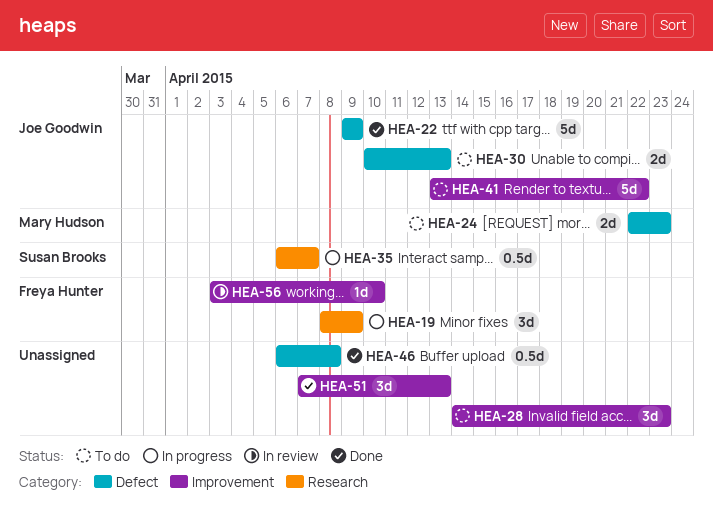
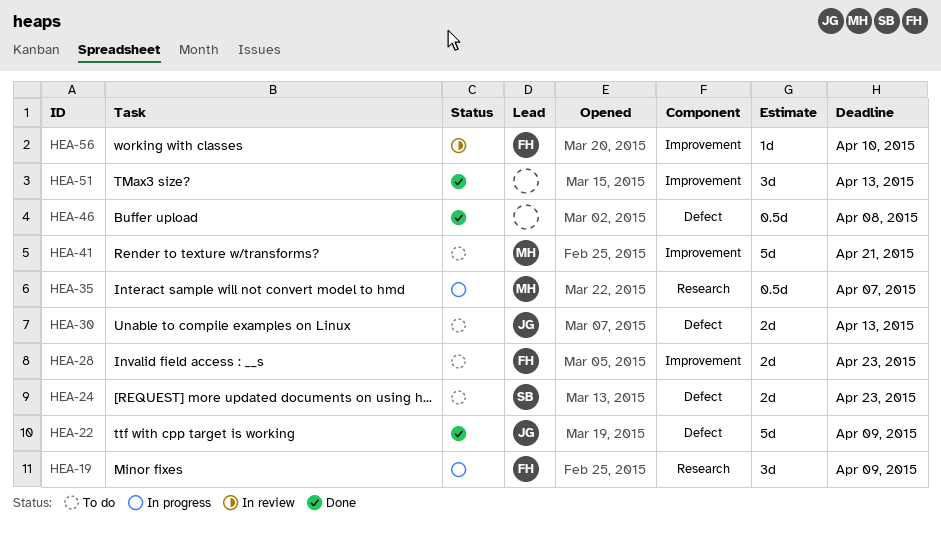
HEA-24, owner: Mary Hudson -> Susan Brooks
HEA-28, owner: none -> Freya Hunter
HEA-28, estimate: 3d -> 2d
HEA-35, owner: Susan Brooks -> Mary Hudson
HEA-41, owner: Joe Goodwin -> Mary Hudson
HEA-41, due: Apr 22 -> Apr 21

